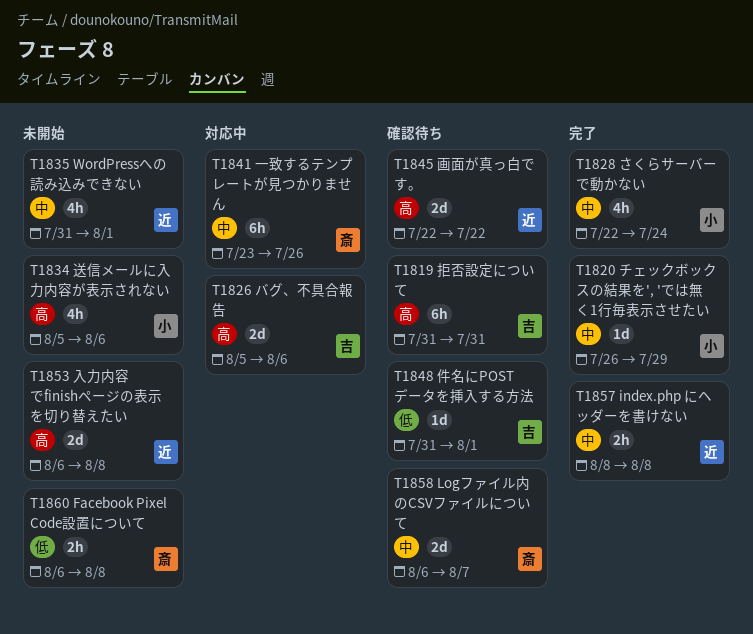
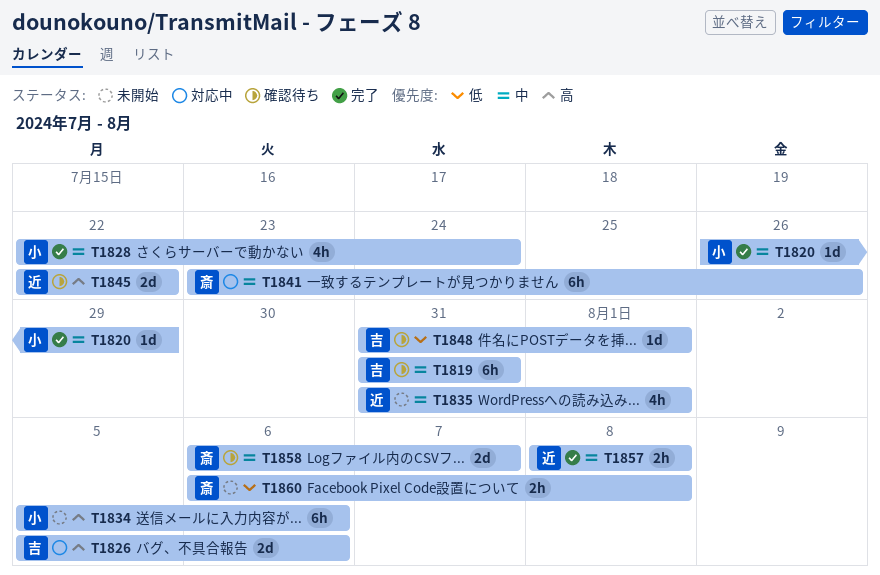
T1819, priority: 高 -> 中
T1834, estimate: 4h -> 6h
T1853: present -> none

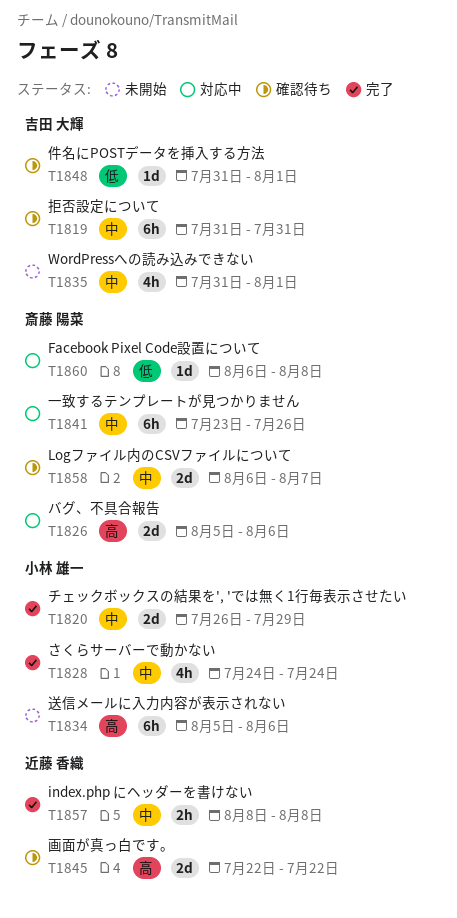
T1820, estimate: 1d -> 2d
T1826, owner: 吉田 大輝 -> 斎藤 陽菜
T1828, start: Jul 22 -> Jul 24
T1835, owner: 近藤 香織 -> 吉田 大輝
T1860, status: 未開始 -> 対応中
T1860, estimate: 2h -> 1d

